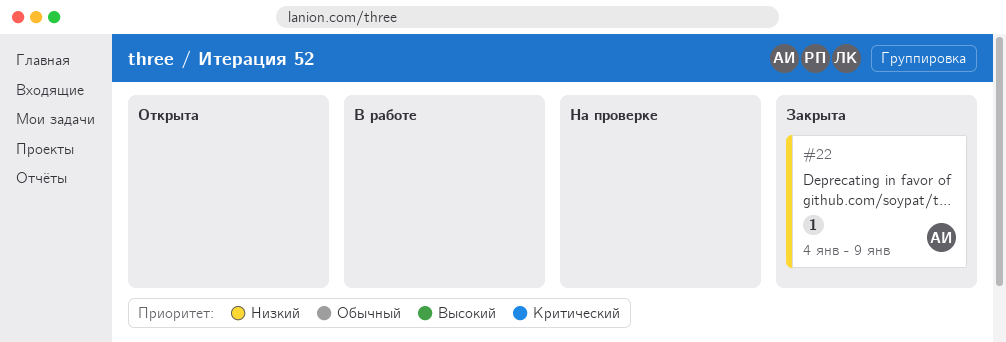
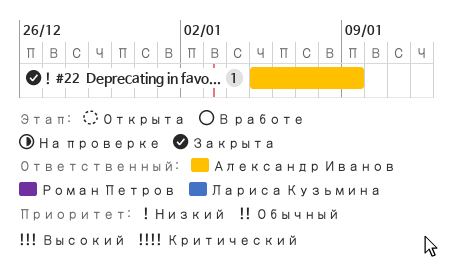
#22, start: Jan 4 -> Jan 5

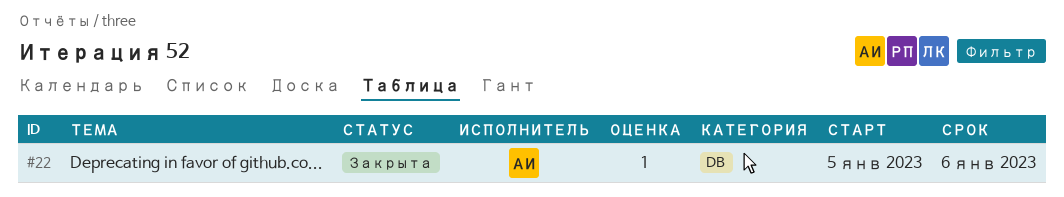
#22, due: Jan 9 -> Jan 6

